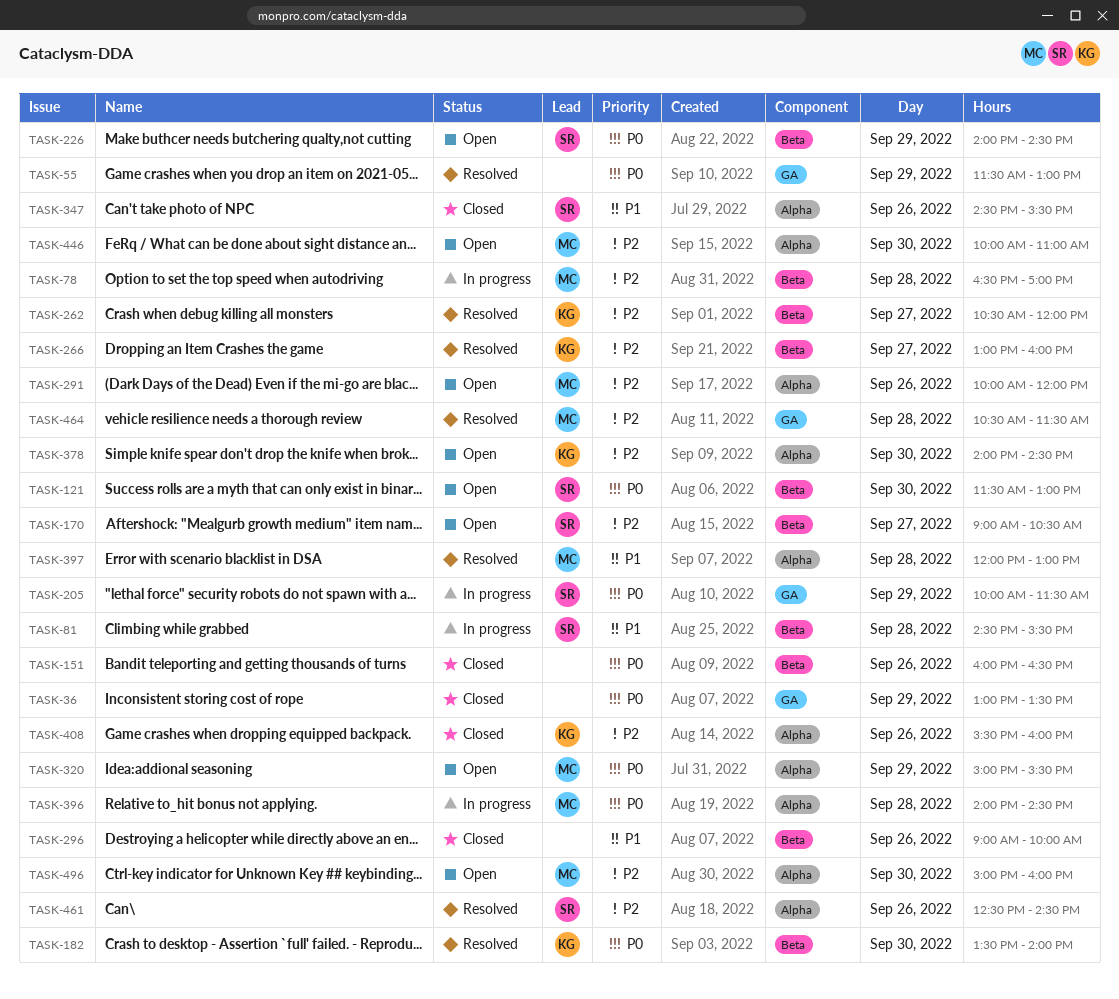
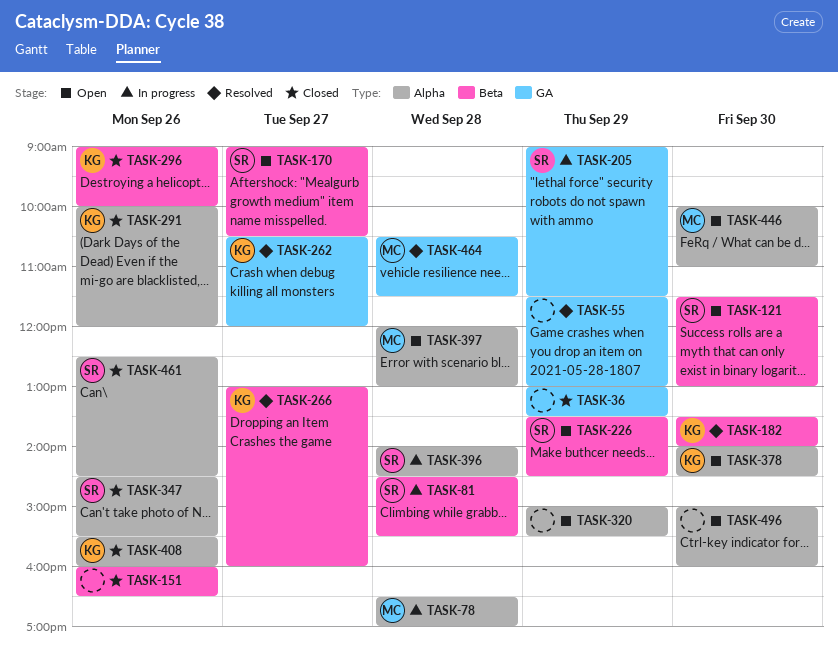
TASK-78, label: Beta -> Alpha
TASK-205, begins: 10:00 -> 09:00
TASK-226, begins: 14:00 -> 13:30
TASK-262, label: Beta -> GA
TASK-291, status: Open -> Closed
TASK-291, owner: MC -> KG
TASK-296, owner: none -> KG
TASK-320, owner: MC -> none
TASK-396, owner: MC -> SR
TASK-397, status: Resolved -> Open
TASK-461, status: Resolved -> Closed
TASK-496, owner: MC -> none

